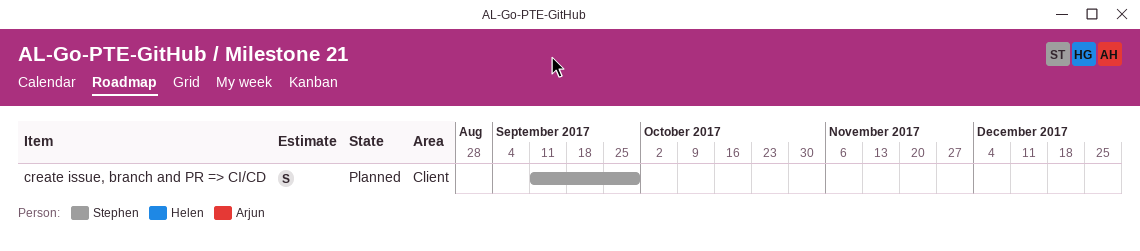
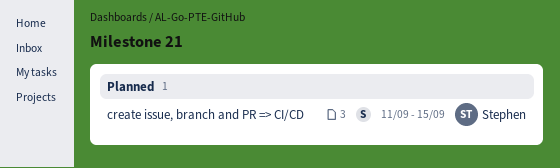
create issue, branch and PR => CI/CD, due: Sep 29 -> Sep 15

